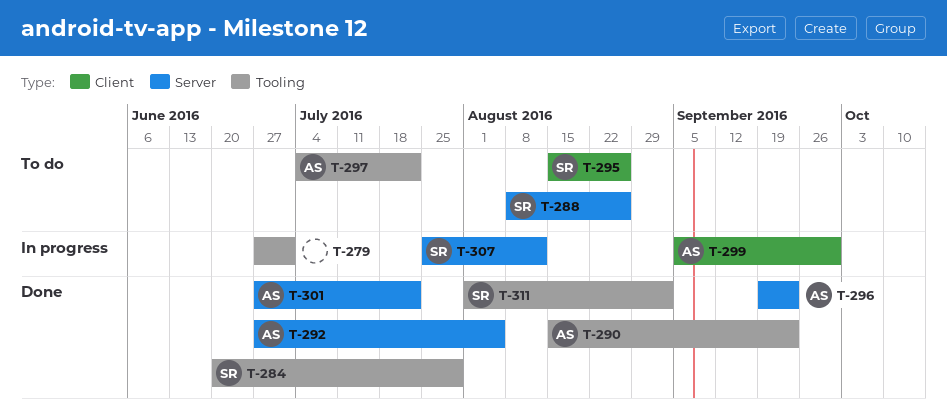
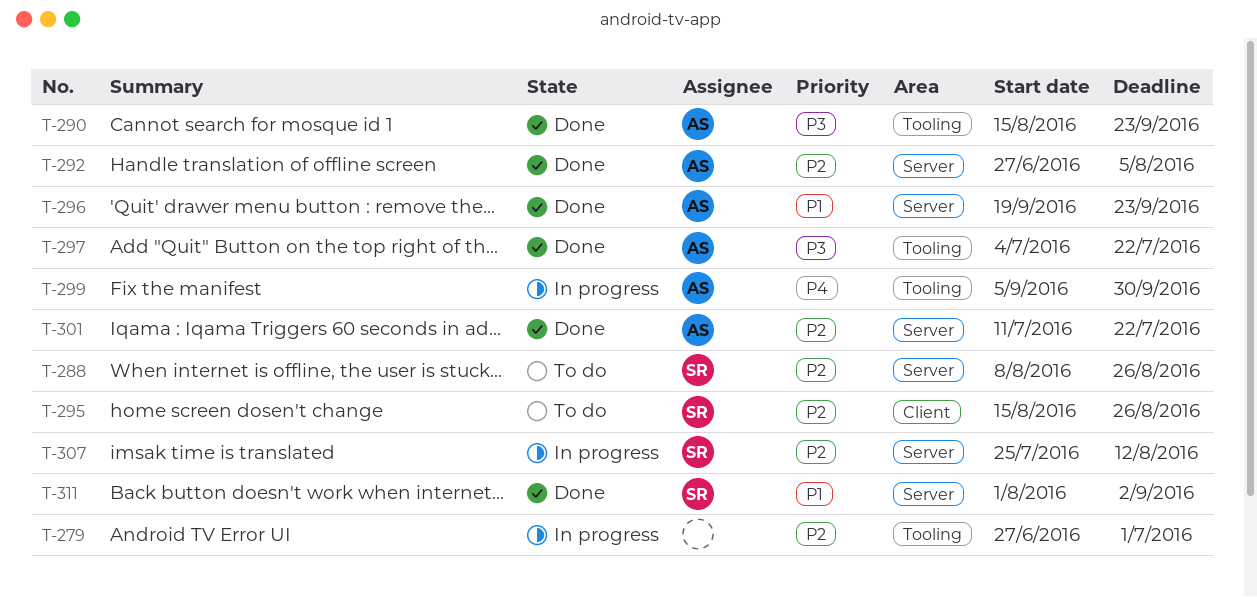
T-284: present -> none
T-297, status: To do -> Done
T-299, label: Client -> Tooling
T-301, start: Jun 27 -> Jul 11
T-311, label: Tooling -> Server

